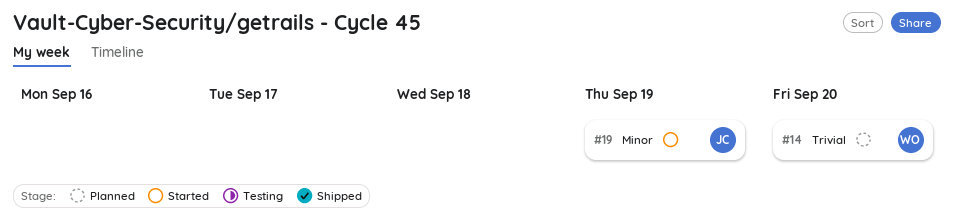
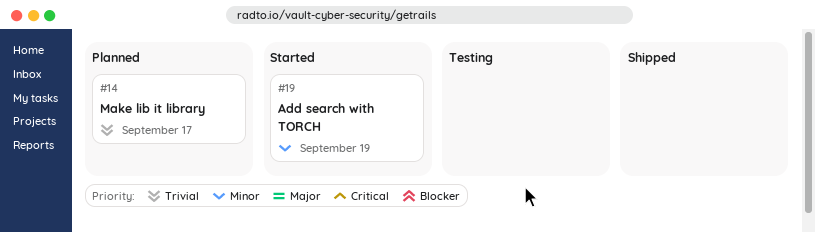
#14, due: Sep 20 -> Sep 17

